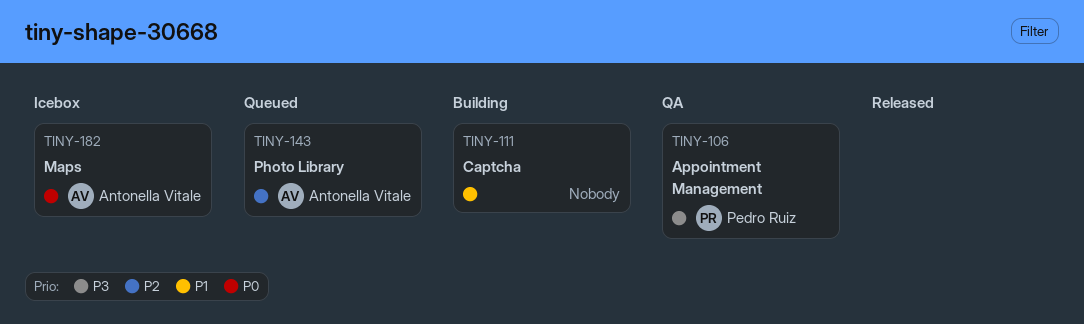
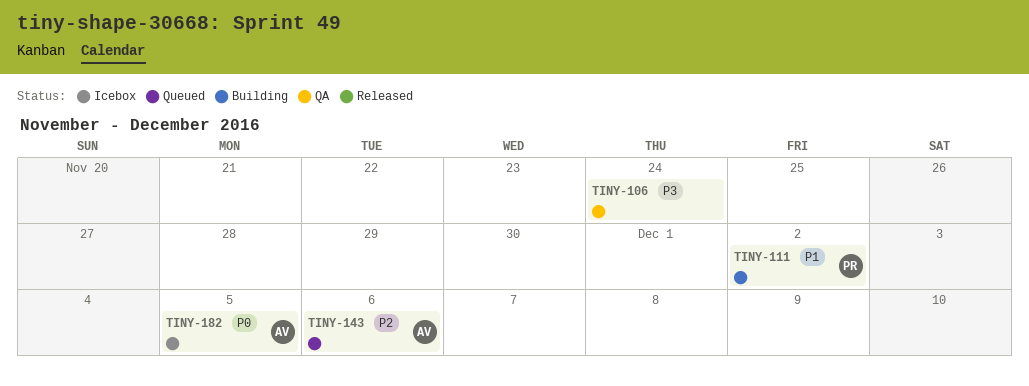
TINY-106, owner: Pedro Ruiz -> none
TINY-111, owner: none -> Pedro Ruiz

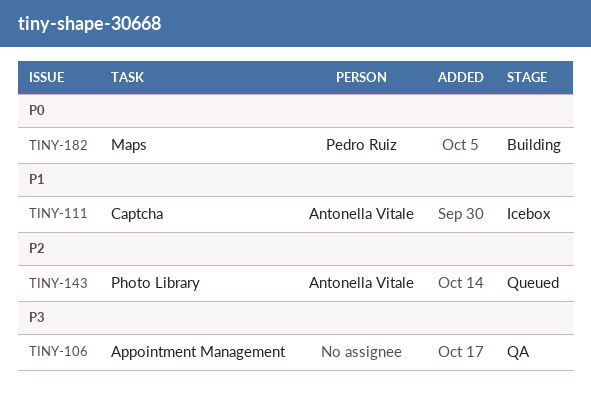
TINY-111, status: Building -> Icebox
TINY-111, owner: Pedro Ruiz -> Antonella Vitale
TINY-182, status: Icebox -> Building
TINY-182, owner: Antonella Vitale -> Pedro Ruiz

